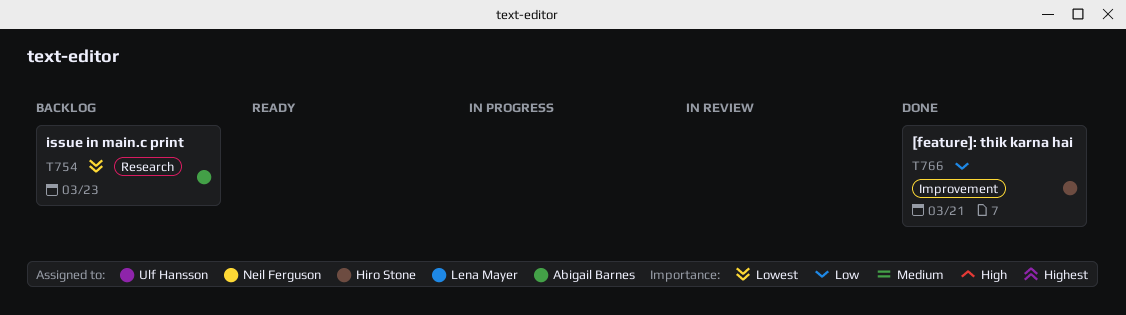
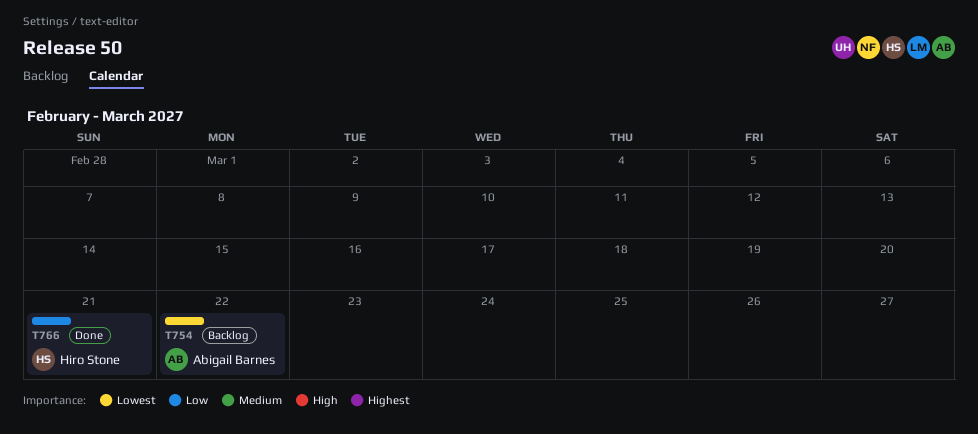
T754, due: Mar 23 -> Mar 22

